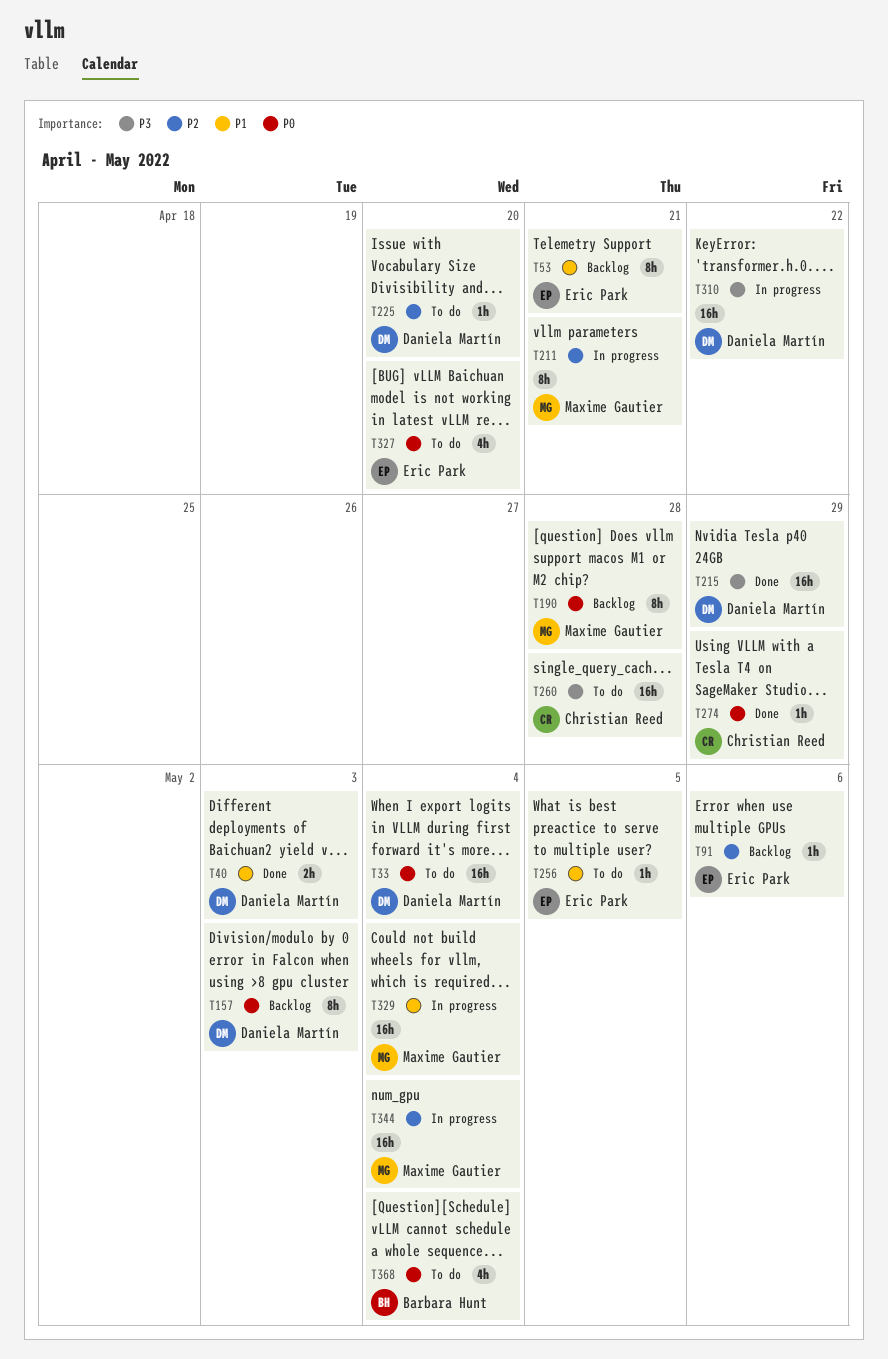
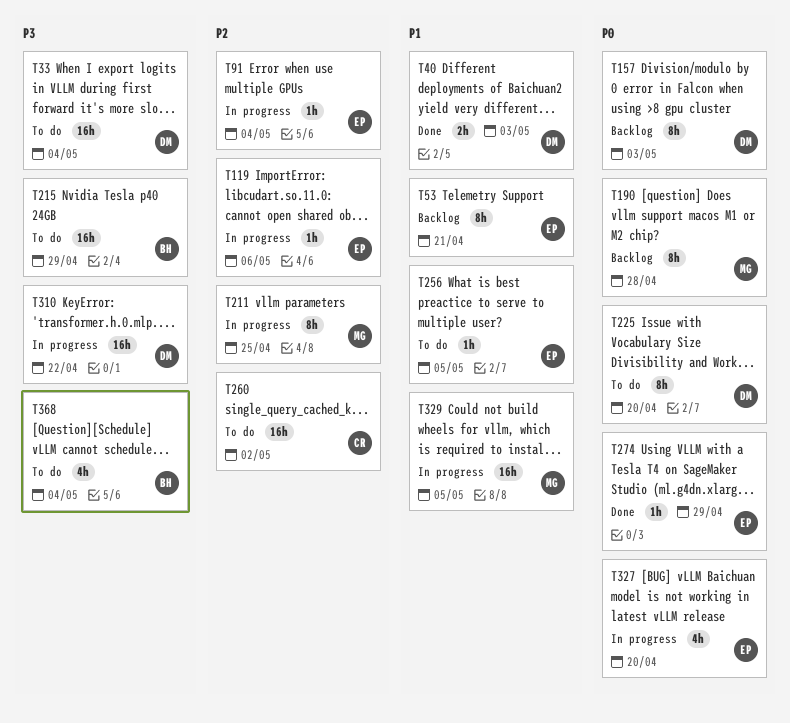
T33, priority: P0 -> P3
T91, status: Backlog -> In progress
T91, due: May 6 -> May 4
T119: none -> present
T211, due: Apr 21 -> Apr 25
T215, status: Done -> To do
T215, owner: Daniela Martín -> Barbara Hunt
T225, priority: P2 -> P0
T225, estimate: 1h -> 8h
T260, priority: P3 -> P2
T260, due: Apr 28 -> May 2
T274, owner: Christian Reed -> Eric Park
T327, status: To do -> In progress
T329, due: May 4 -> May 5
T344: present -> none
T368, priority: P0 -> P3

